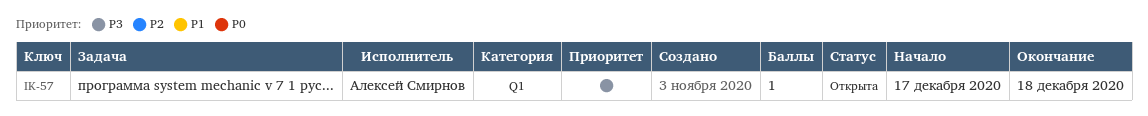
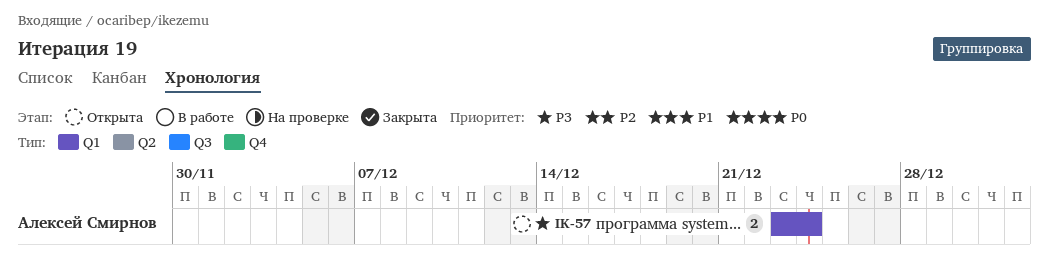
IK-57, estimate: 1 -> 2
IK-57, start: Dec 17 -> Dec 23
IK-57, due: Dec 18 -> Dec 24

